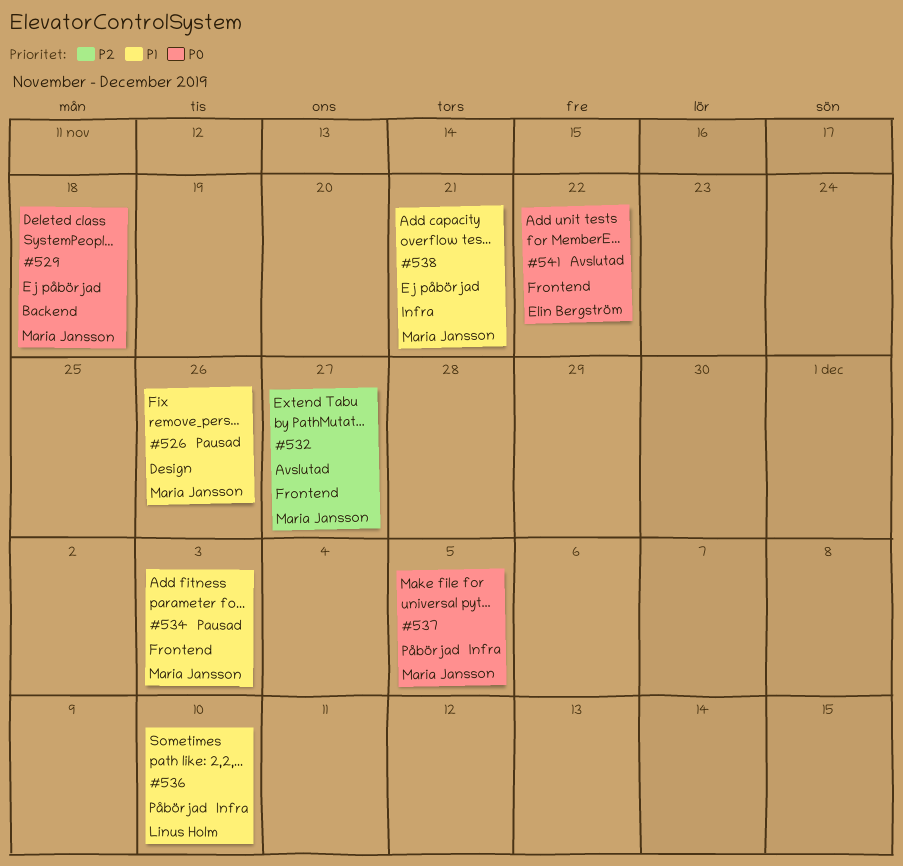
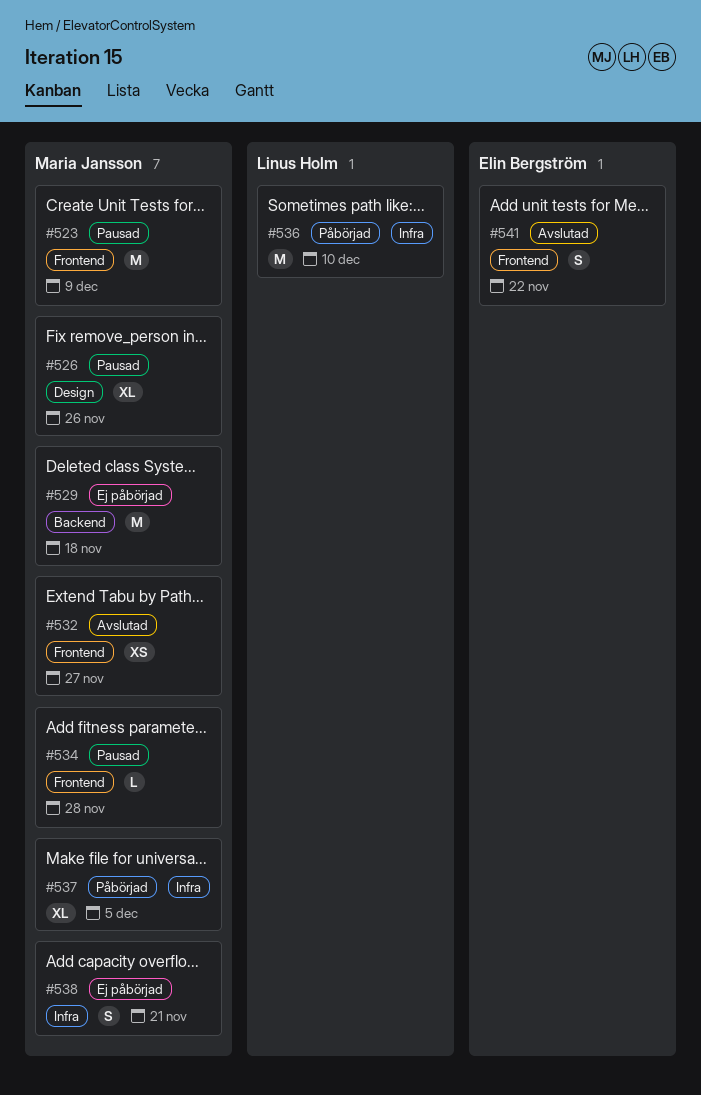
#523: none -> present
#534, due: Dec 3 -> Nov 28

